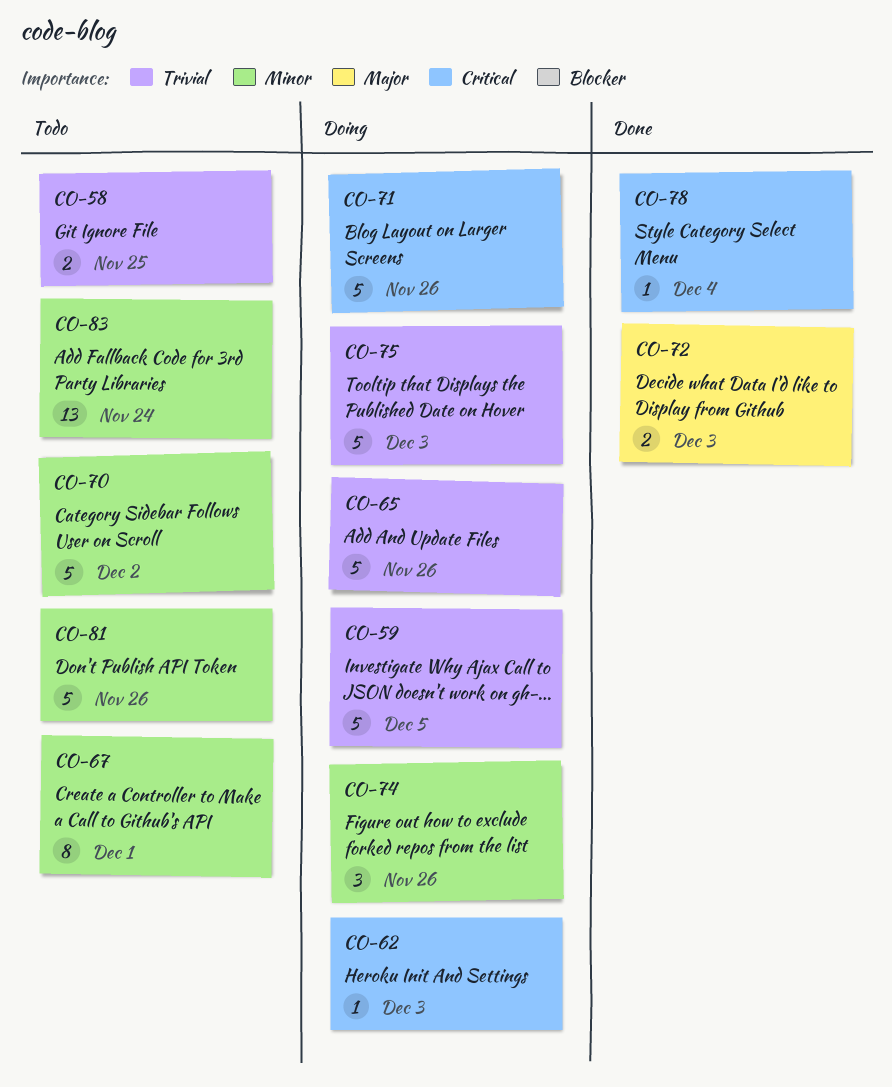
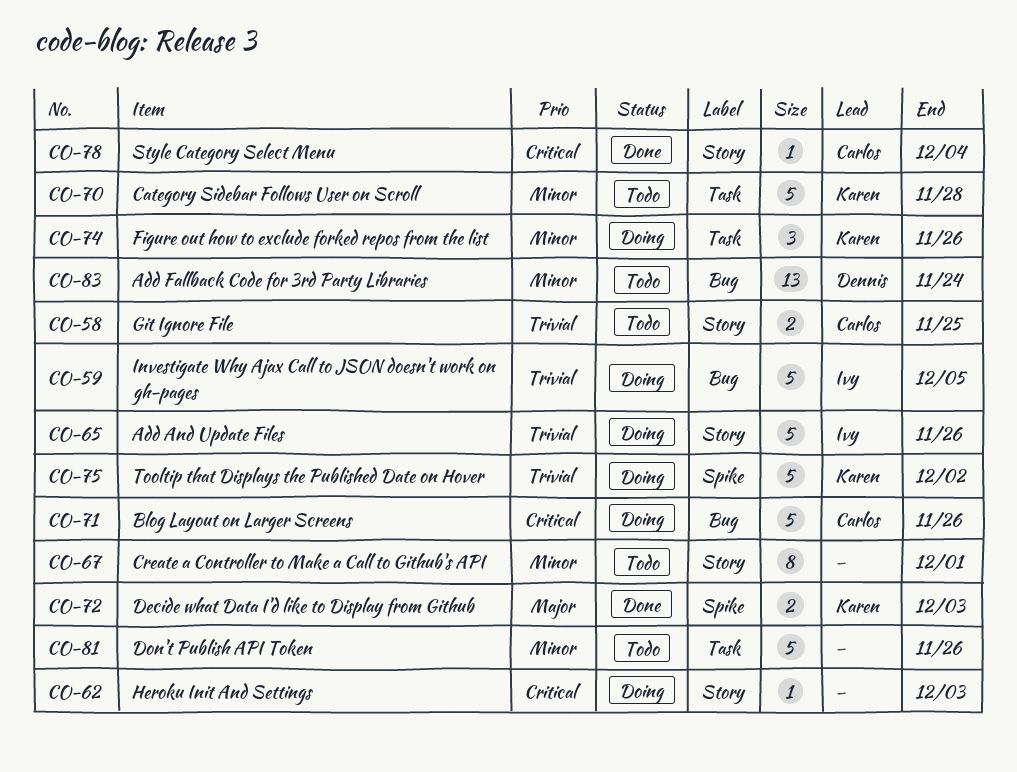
CO-70, due: Dec 2 -> Nov 28
CO-75, due: Dec 3 -> Dec 2

